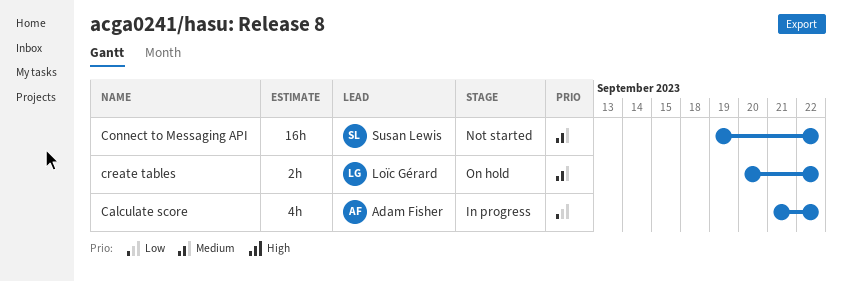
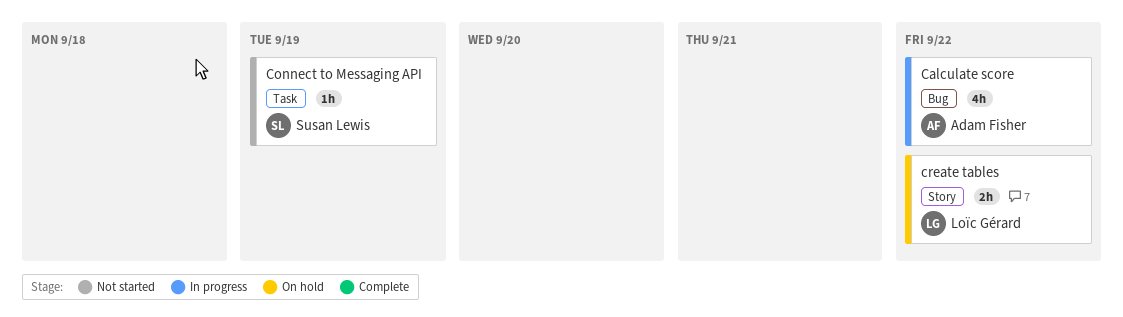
Connect to Messaging API, estimate: 16h -> 1h
Connect to Messaging API, due: Sep 22 -> Sep 19

